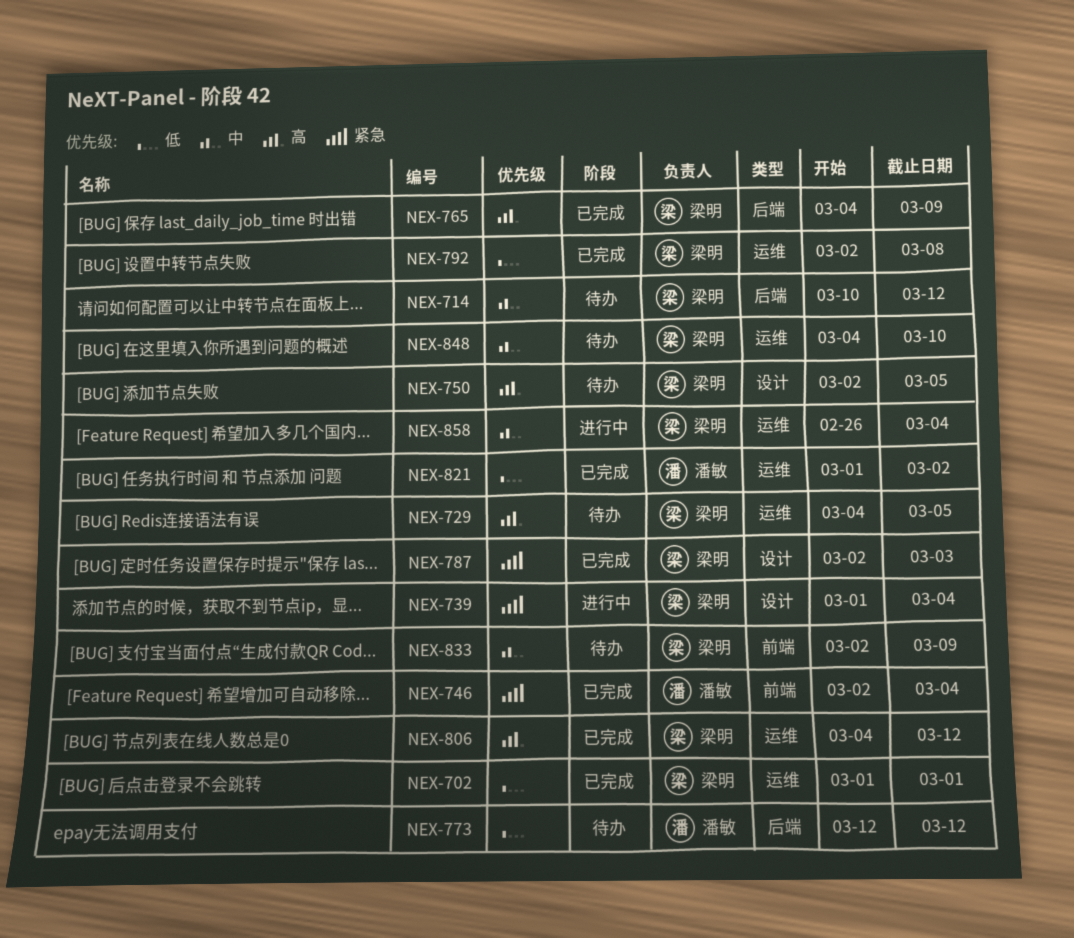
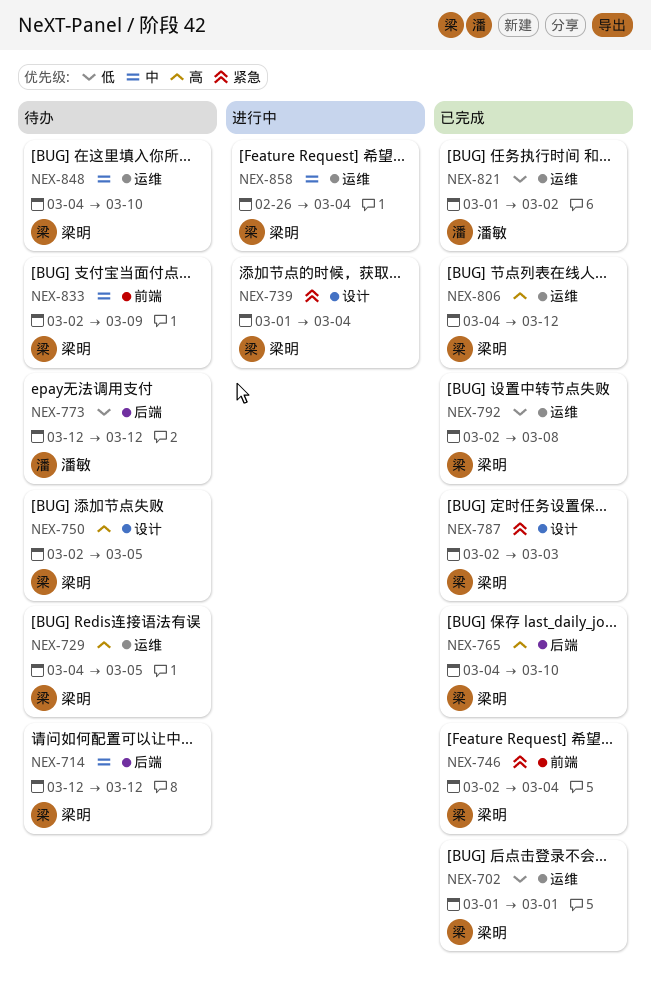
NEX-714, start: Mar 10 -> Mar 12
NEX-746, owner: 潘敏 -> 梁明
NEX-765, due: Mar 9 -> Mar 10

